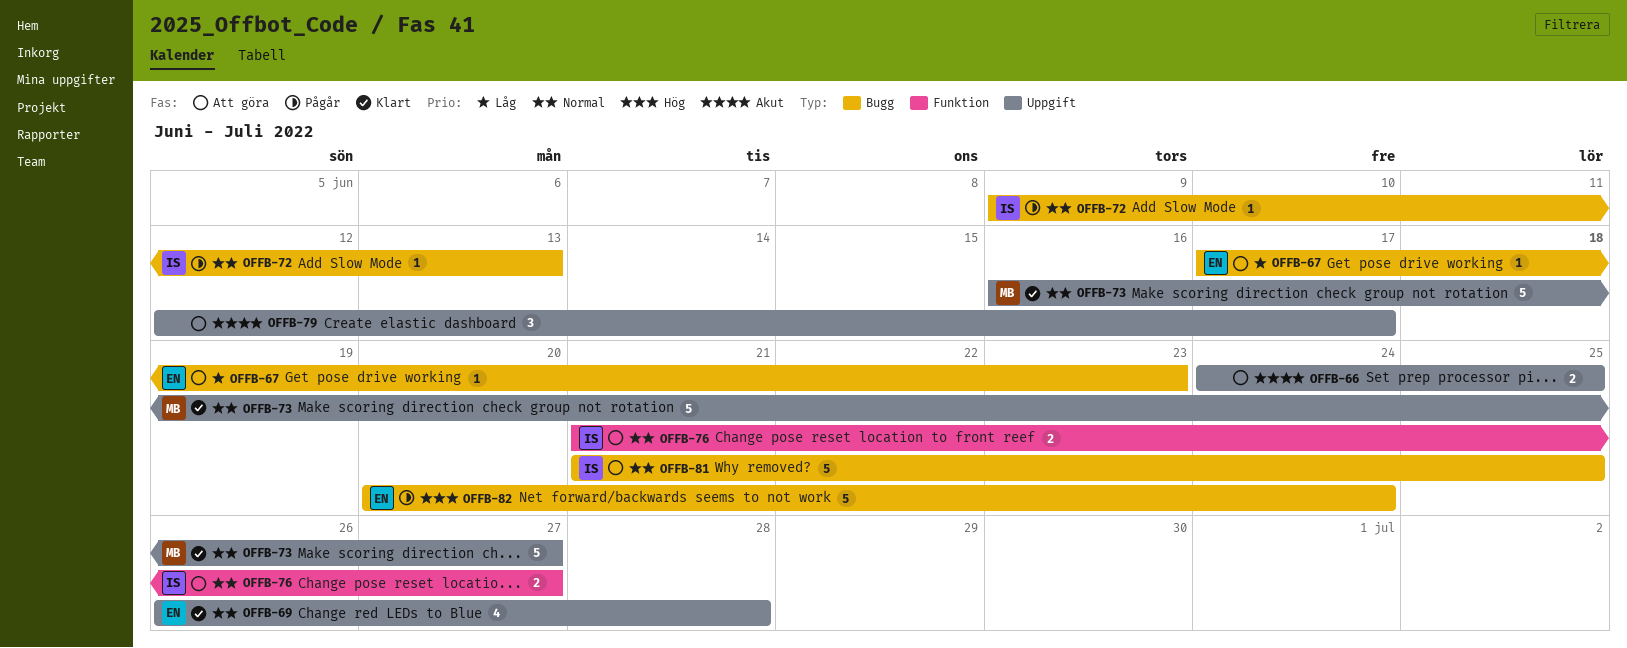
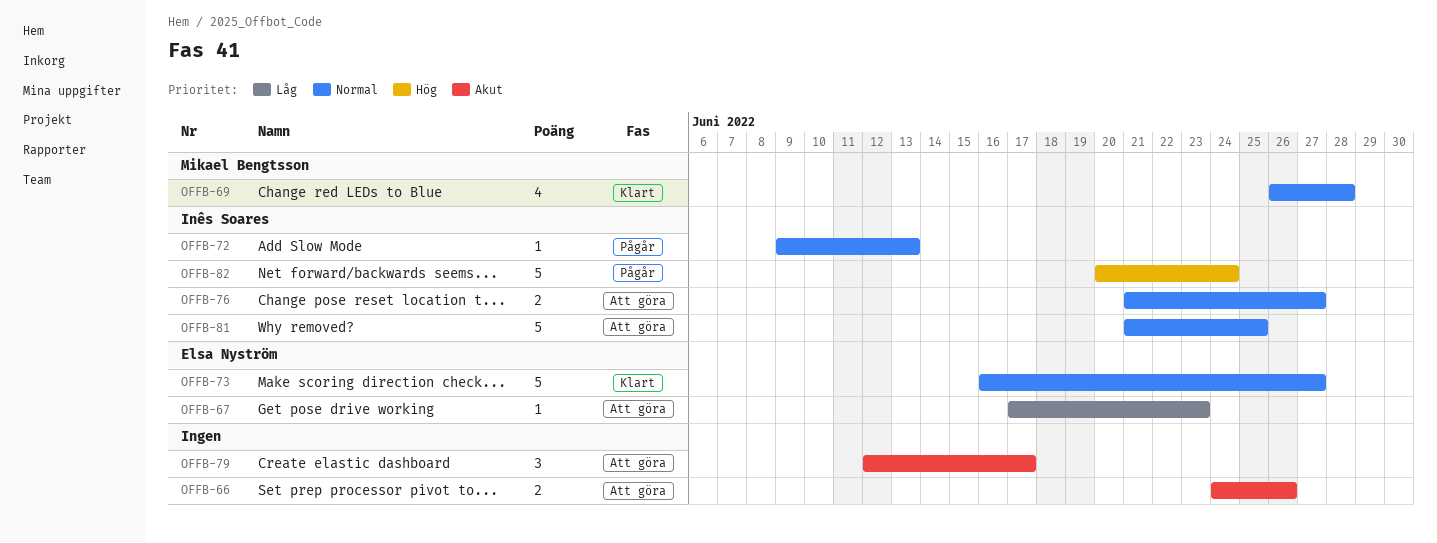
OFFB-66, due: Jun 25 -> Jun 26
OFFB-69, owner: Elsa Nyström -> Mikael Bengtsson
OFFB-73, owner: Mikael Bengtsson -> Elsa Nyström
OFFB-82, owner: Elsa Nyström -> Inês Soares

